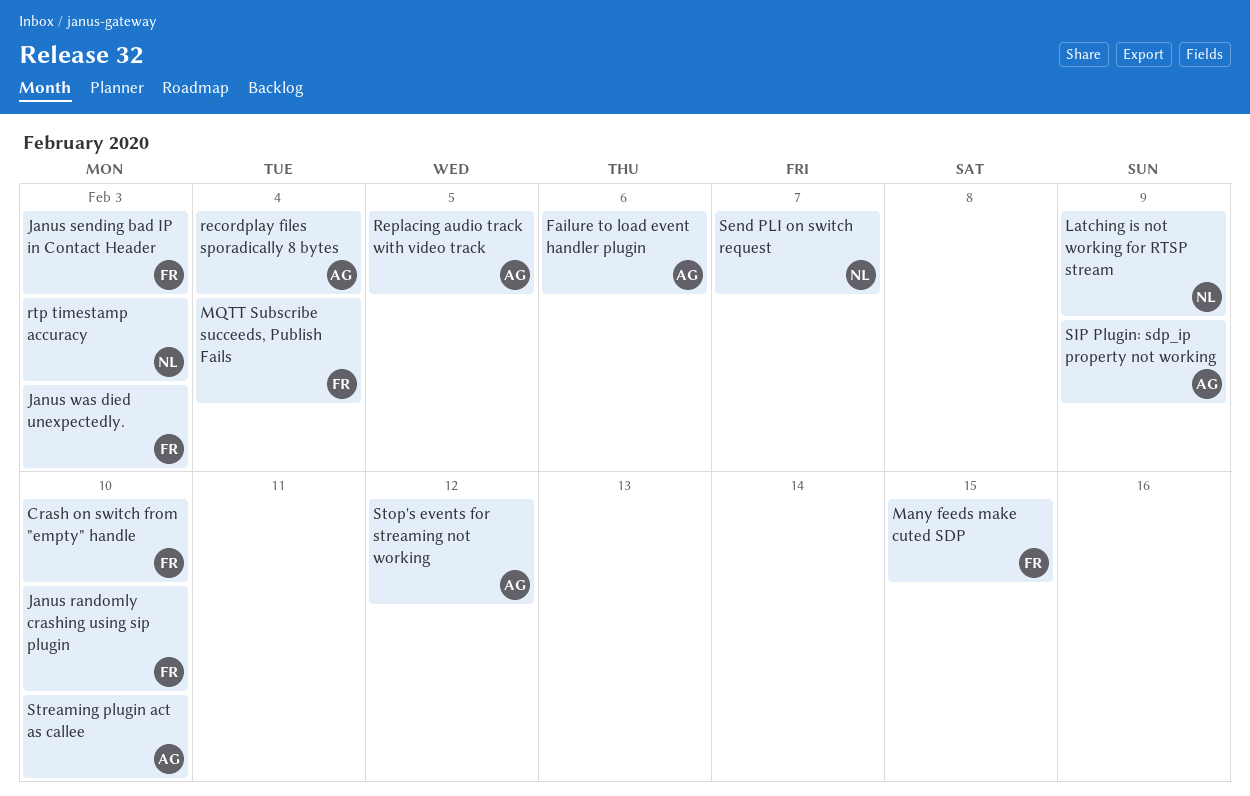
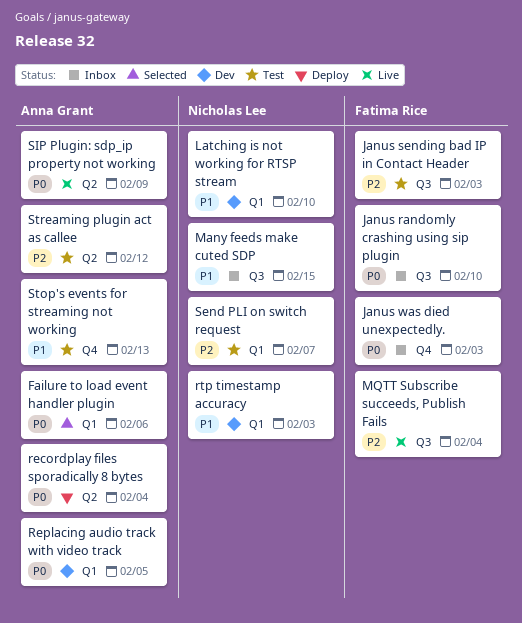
Crash on switch from "empty" handle: present -> none
Latching is not working for RTSP stream, due: Feb 9 -> Feb 10
Many feeds make cuted SDP, owner: Fatima Rice -> Nicholas Lee
Stop's events for streaming not working, due: Feb 12 -> Feb 13
Streaming plugin act as callee, due: Feb 10 -> Feb 12

